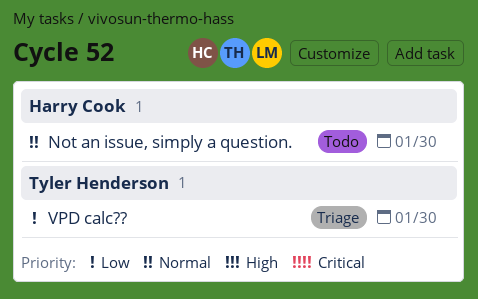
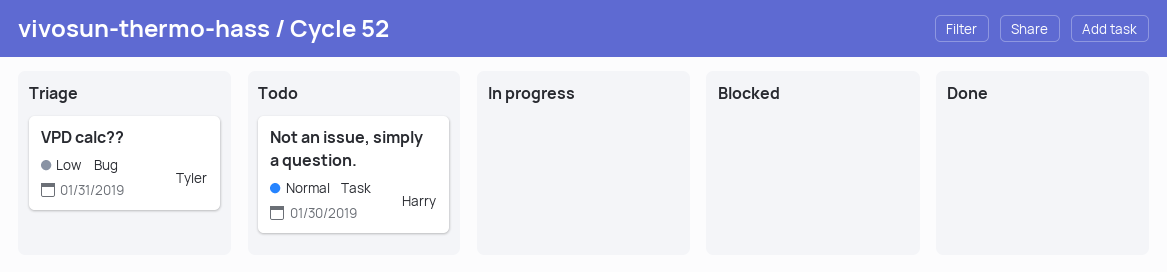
VPD calc??, due: Jan 30 -> Jan 31

